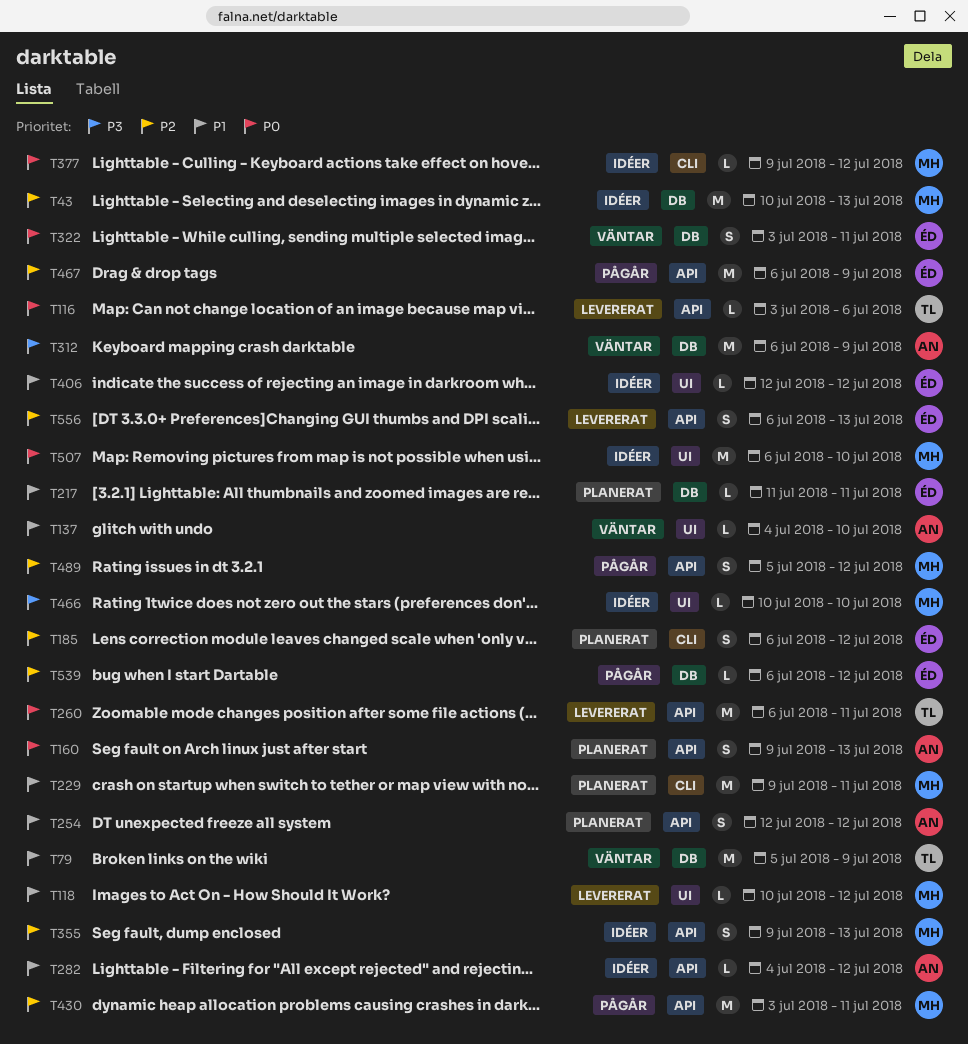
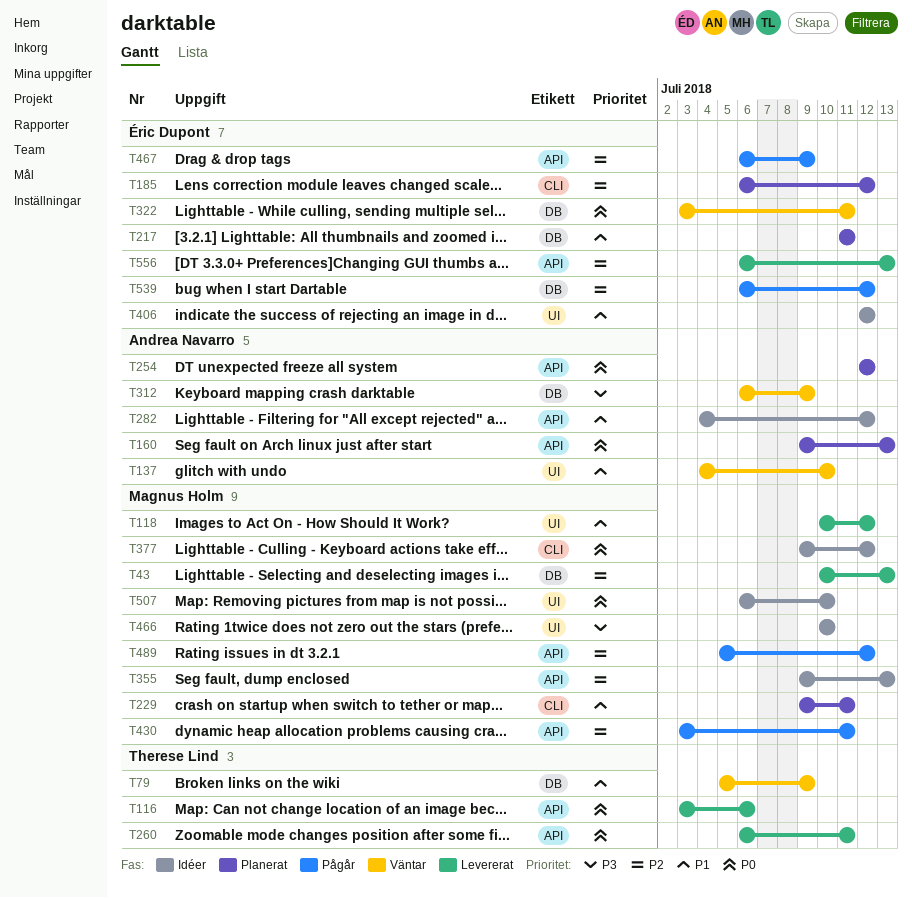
T43, status: Idéer -> Levererat
T254, priority: P1 -> P0

